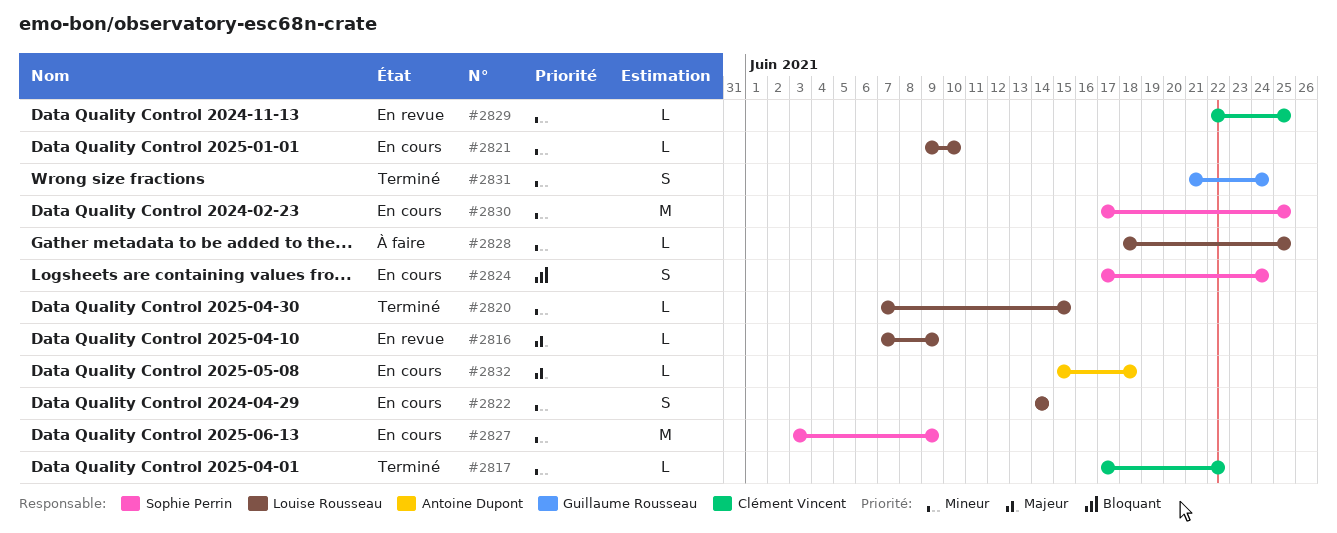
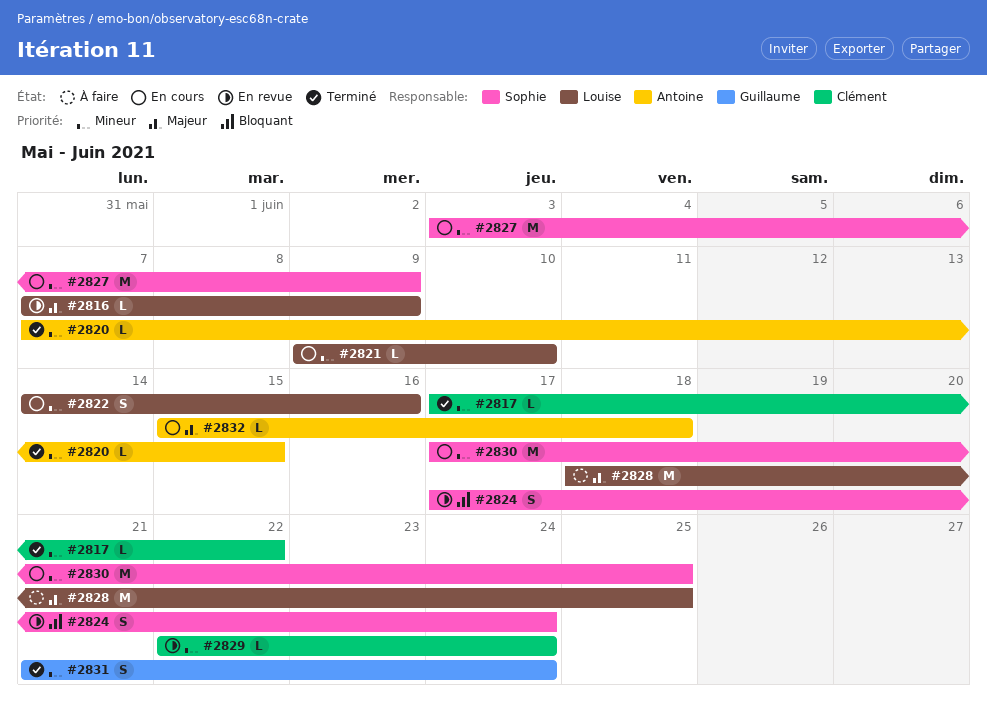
#2820, owner: Louise Rousseau -> Antoine Dupont
#2822, due: Jun 14 -> Jun 16
#2824, status: En cours -> En revue
#2828, priority: Mineur -> Majeur
#2828, estimate: L -> M
#2829, due: Jun 25 -> Jun 24

